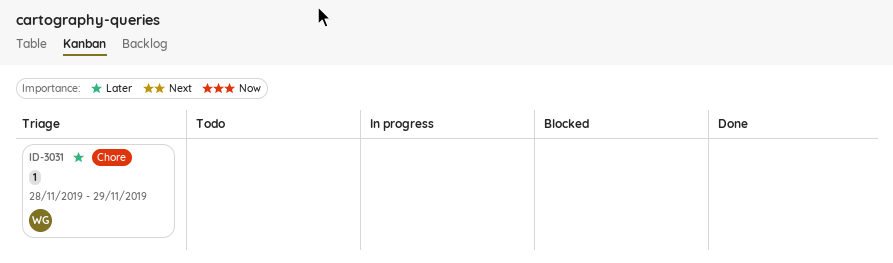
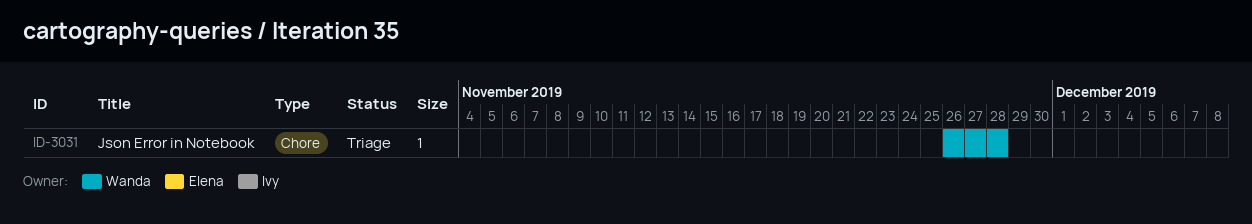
ID-3031, start: Nov 28 -> Nov 26
ID-3031, due: Nov 29 -> Nov 28

